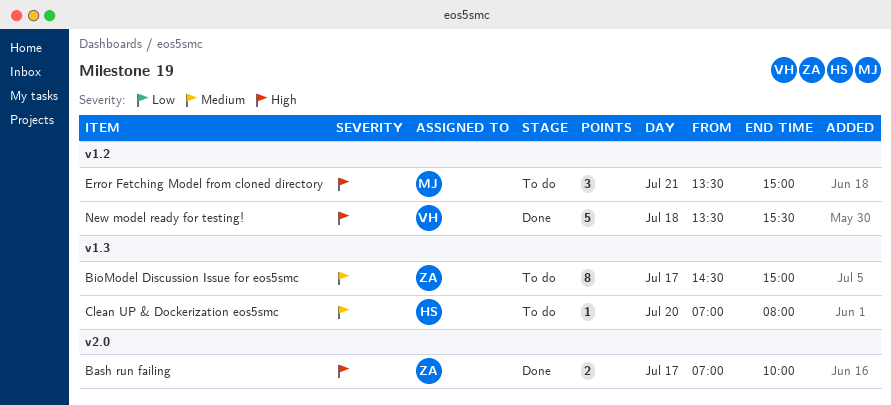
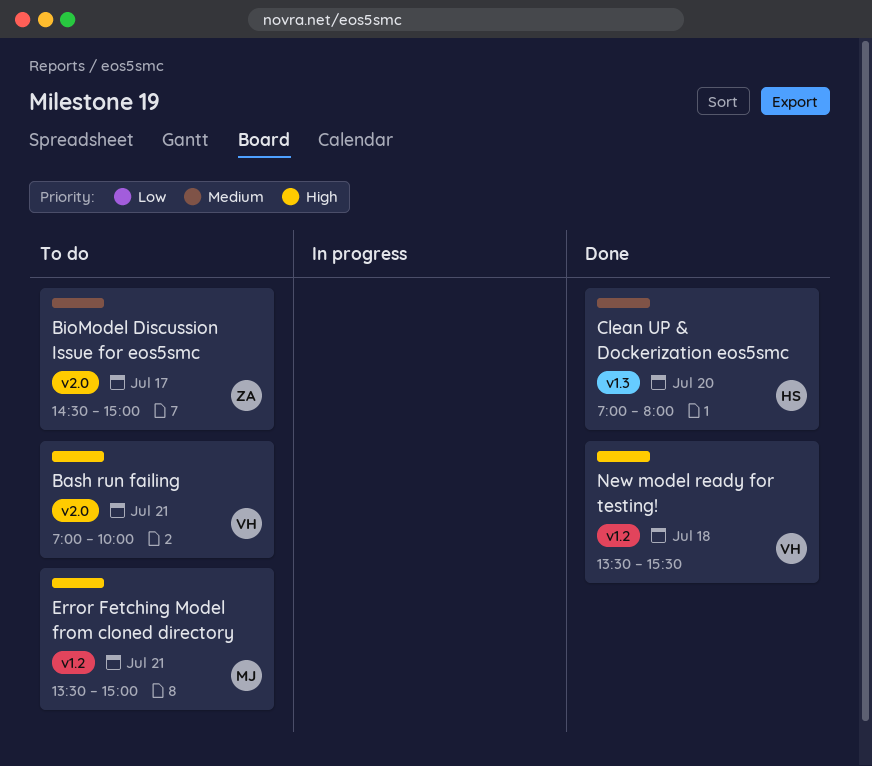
Bash run failing, status: Done -> To do
Bash run failing, owner: ZA -> VH
Bash run failing, day: Jul 17 -> Jul 21
BioModel Discussion Issue for eos5smc, label: v1.3 -> v2.0
Clean UP & Dockerization eos5smc, status: To do -> Done

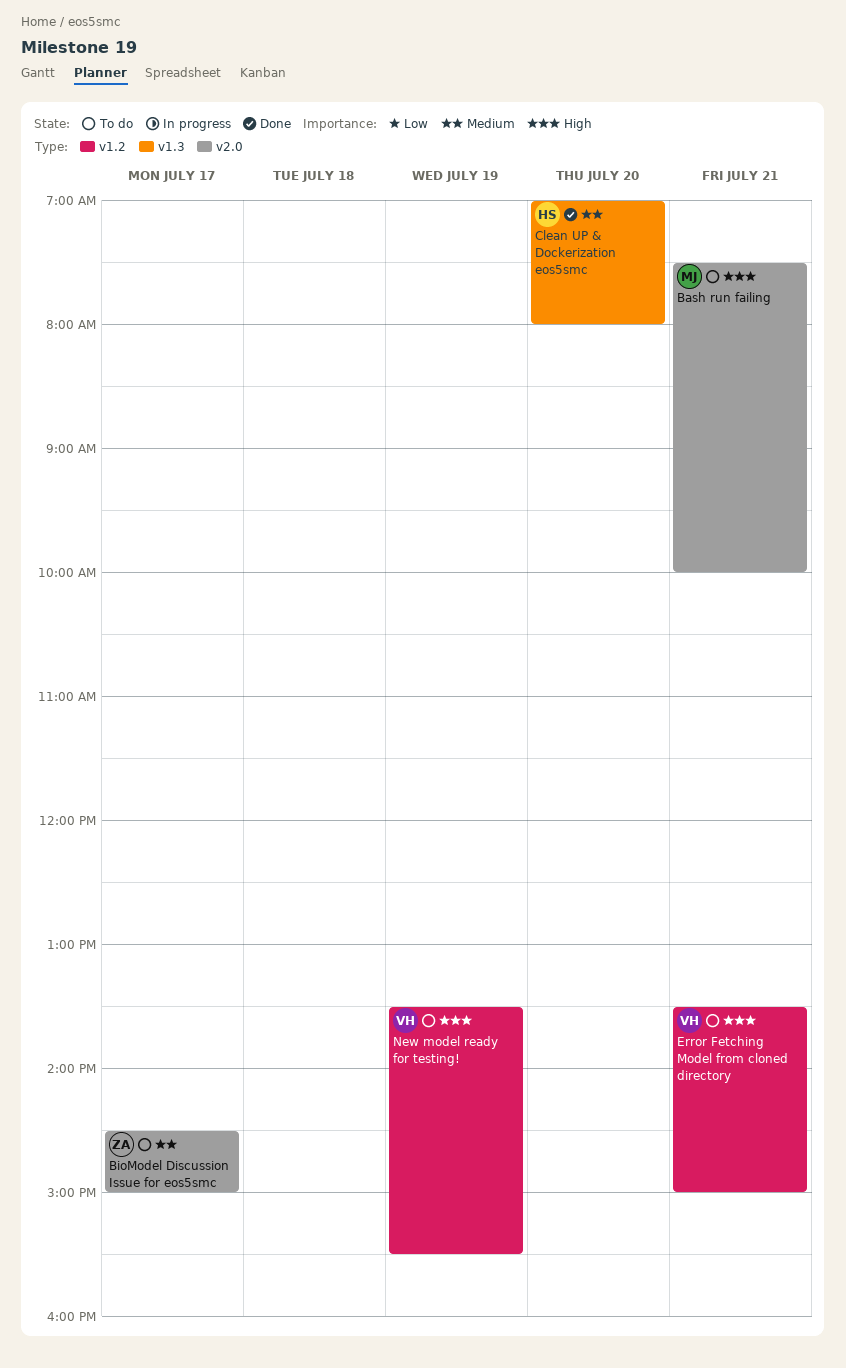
Bash run failing, owner: VH -> MJ
Bash run failing, begins: 07:00 -> 07:30
Error Fetching Model from cloned directory, owner: MJ -> VH
New model ready for testing!, status: Done -> To do
New model ready for testing!, day: Jul 18 -> Jul 19

